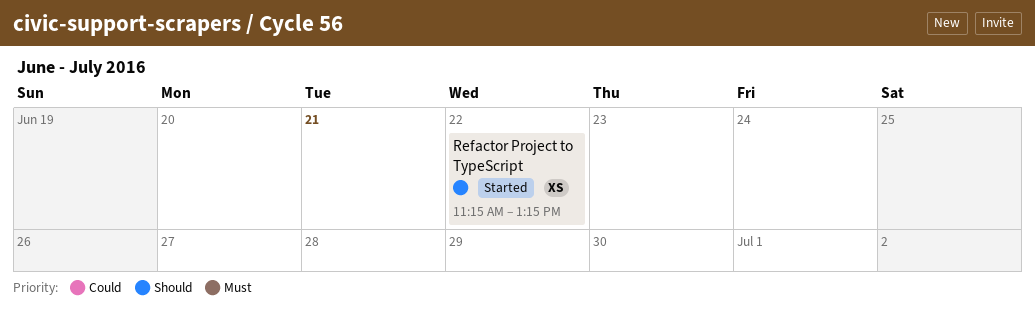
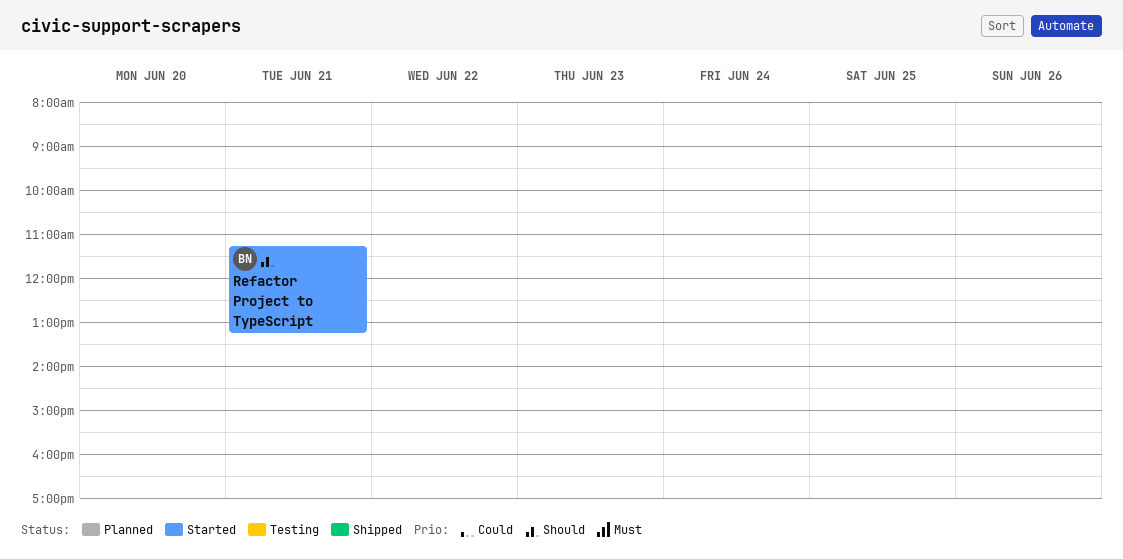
Refactor Project to TypeScript, day: Jun 22 -> Jun 21

